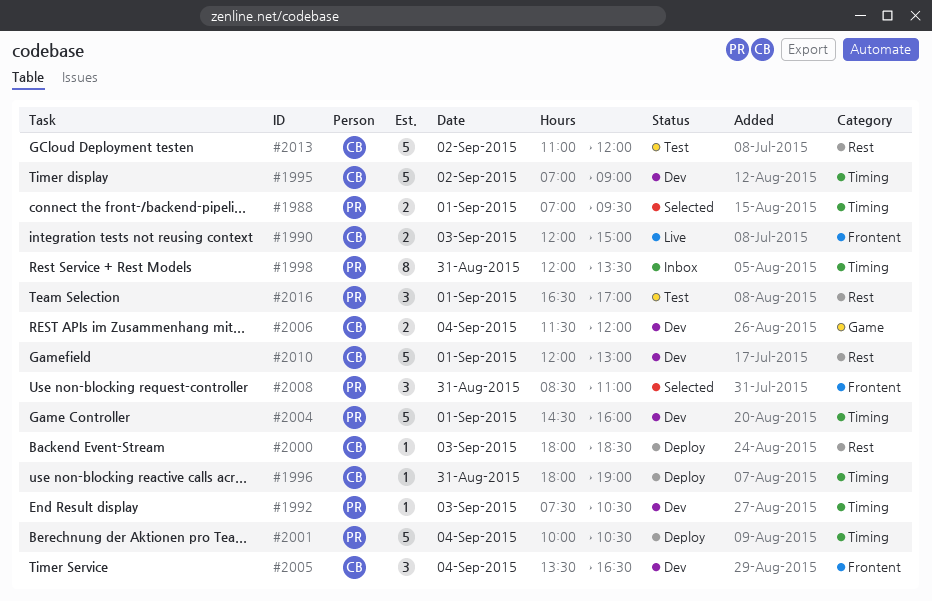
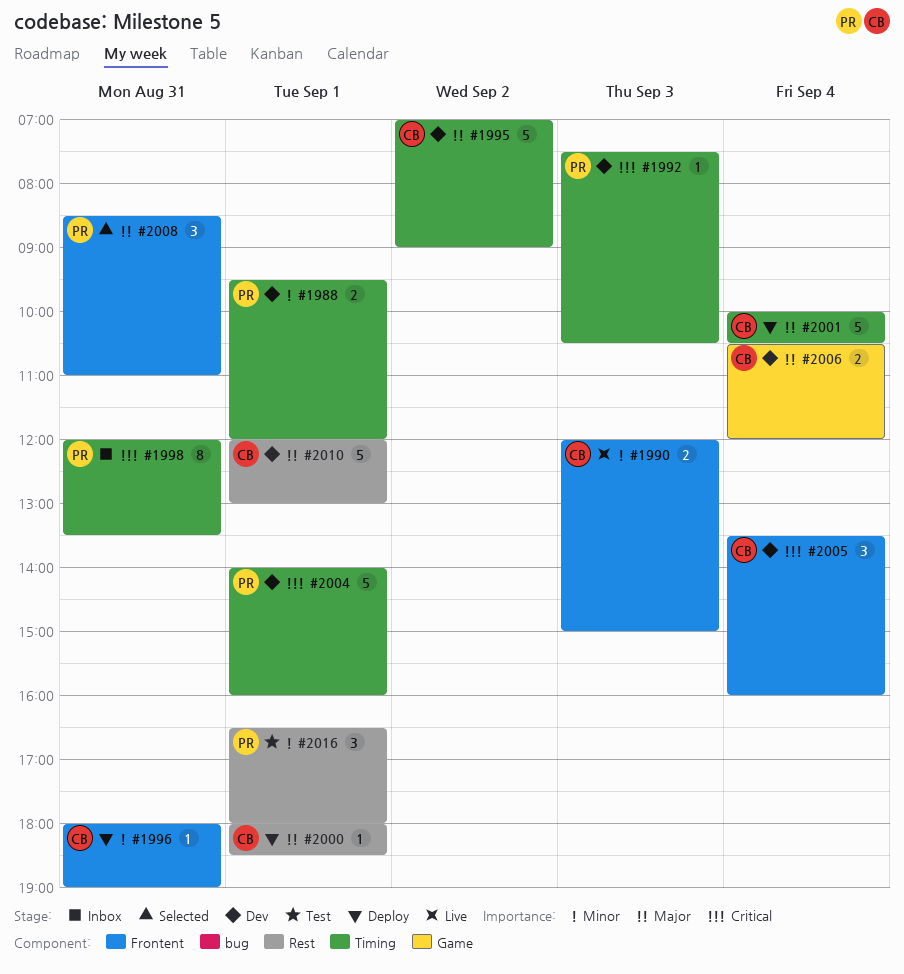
#1988, status: Selected -> Dev
#1988, begins: 07:00 -> 09:30
#1988, ends: 09:30 -> 12:00
#1996, label: Timing -> Frontent
#2000, day: Sep 3 -> Sep 1
#2001, owner: PR -> CB
#2004, begins: 14:30 -> 14:00
#2005, ends: 16:30 -> 16:00
#2006, begins: 11:30 -> 10:30
#2013: present -> none
#2016, ends: 17:00 -> 18:00

